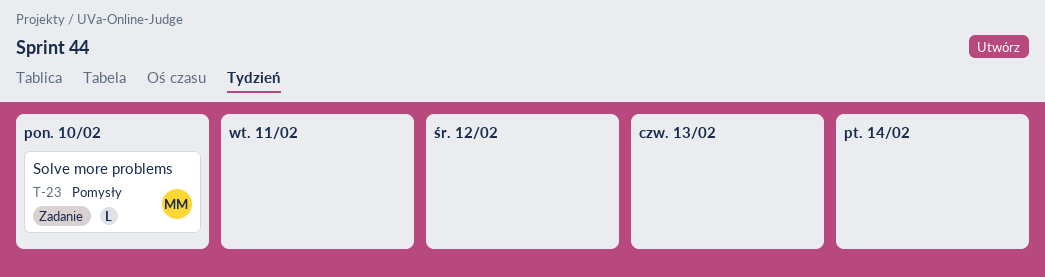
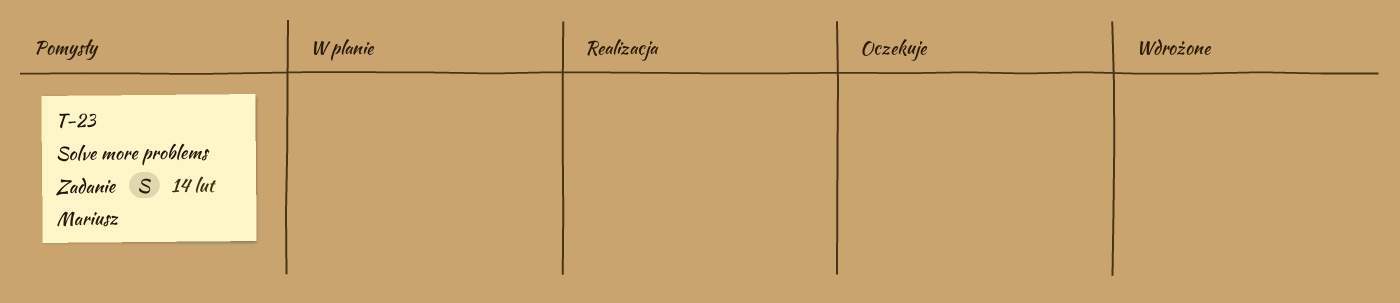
T-23, estimate: L -> S
T-23, due: Feb 10 -> Feb 14

